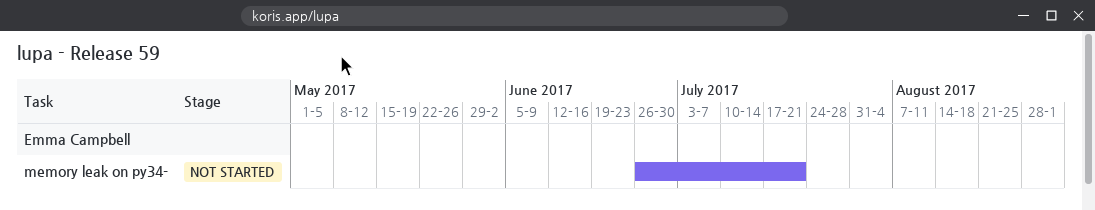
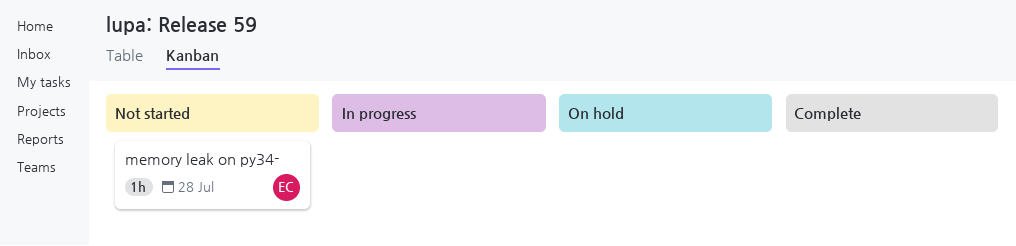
memory leak on py34-, due: Jul 21 -> Jul 28

